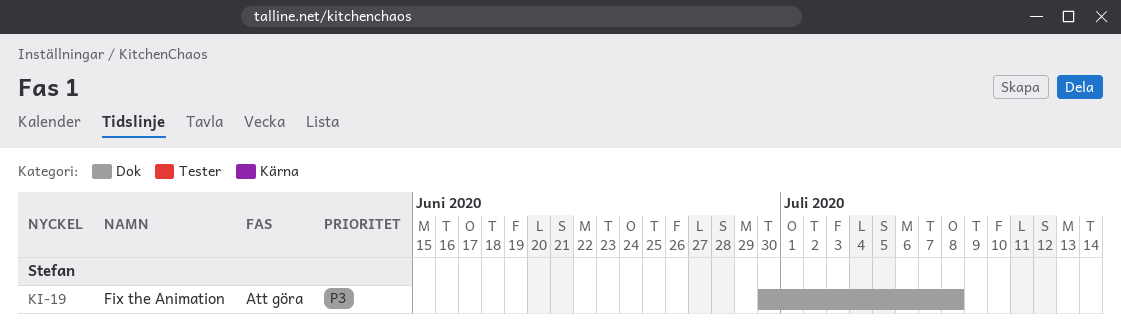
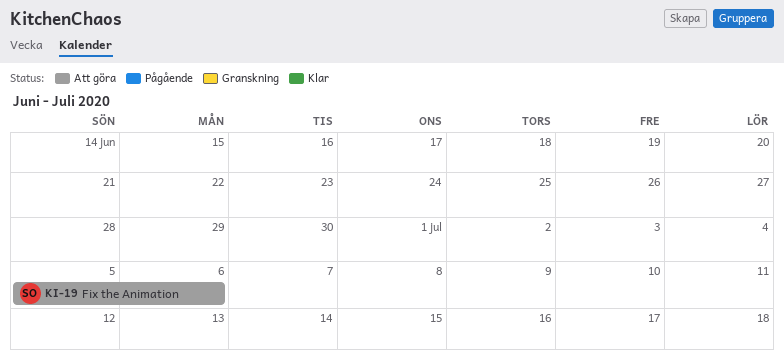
KI-19, start: Jun 30 -> Jul 5
KI-19, due: Jul 8 -> Jul 6

